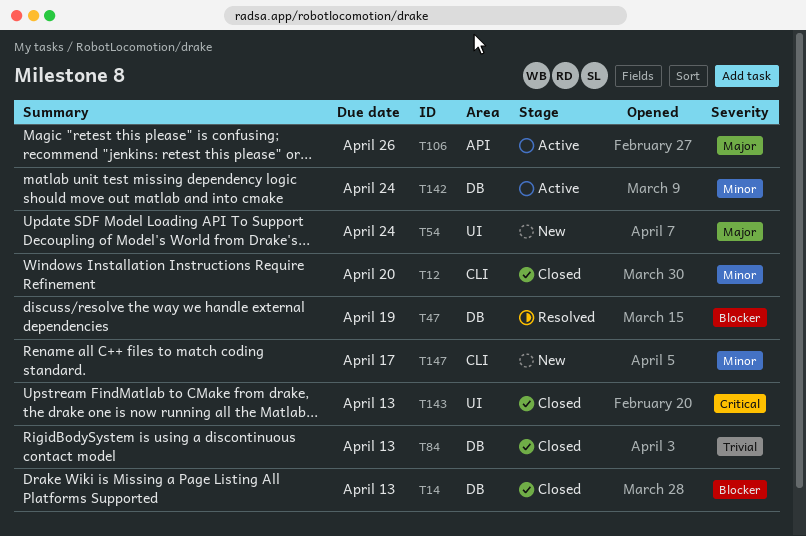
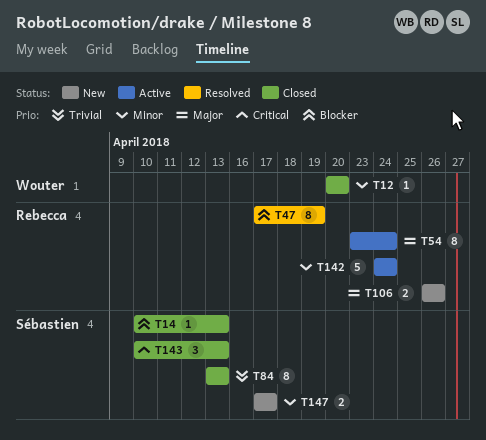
T54, status: New -> Active
T106, status: Active -> New

